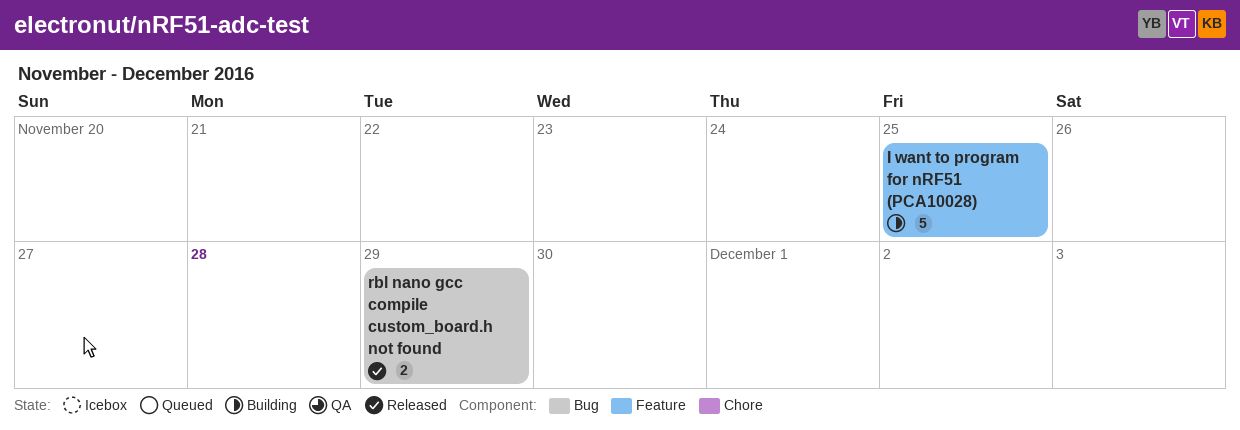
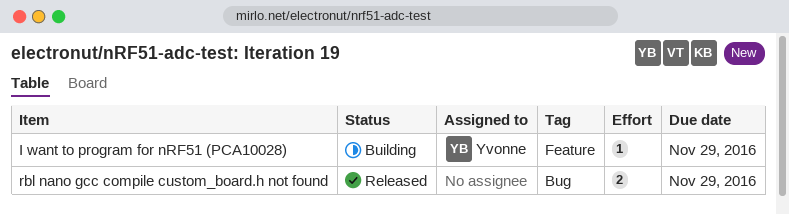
I want to program for nRF51 (PCA10028), estimate: 5 -> 1
I want to program for nRF51 (PCA10028), due: Nov 25 -> Nov 29

